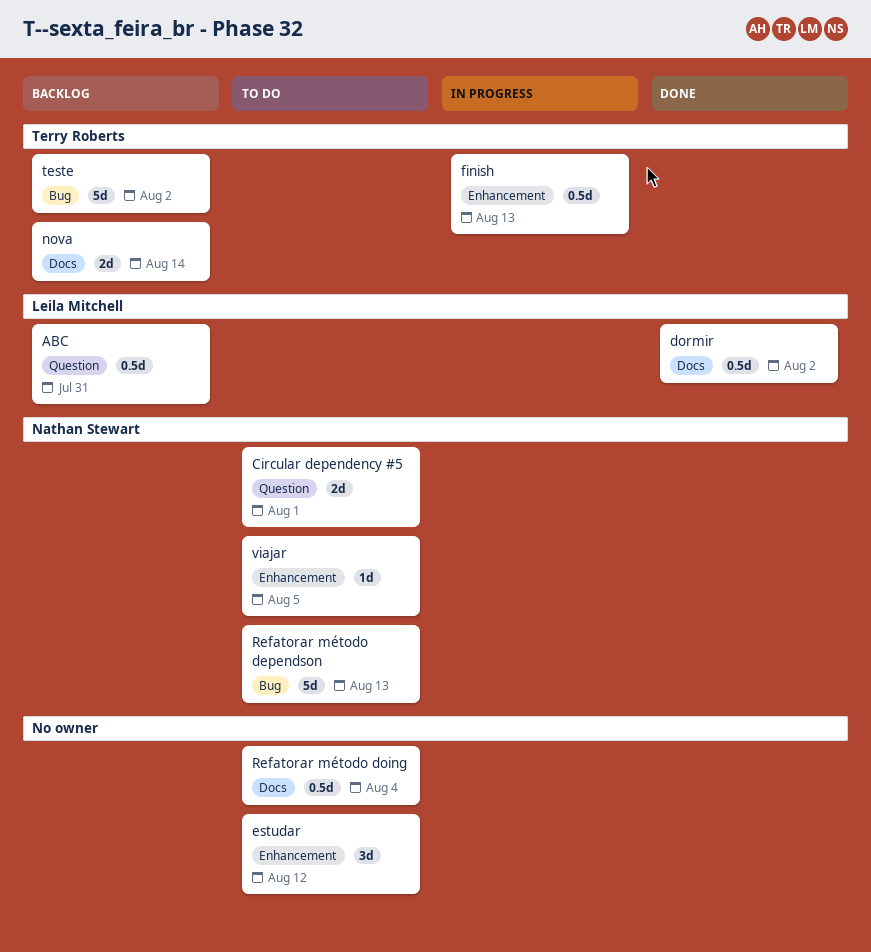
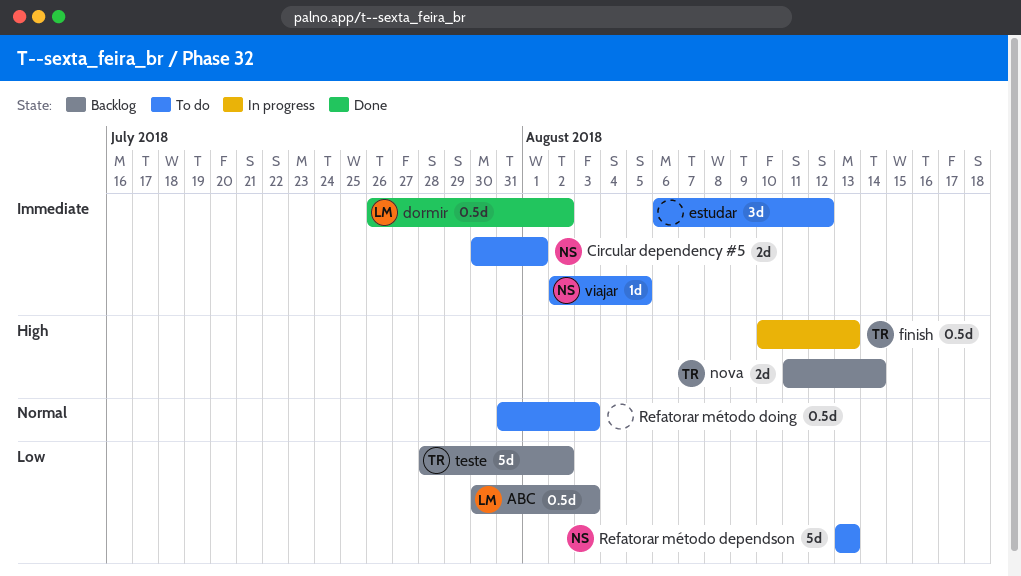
ABC, due: Jul 31 -> Aug 3
Refatorar método doing, due: Aug 4 -> Aug 3

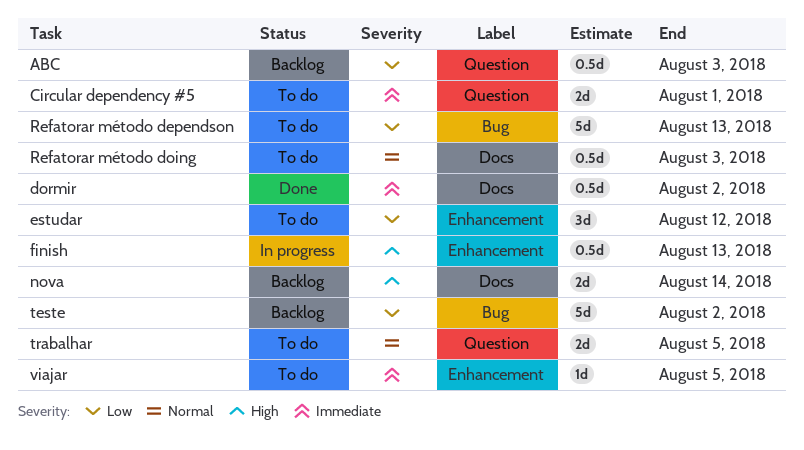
estudar, priority: Immediate -> Low
trabalhar: none -> present

